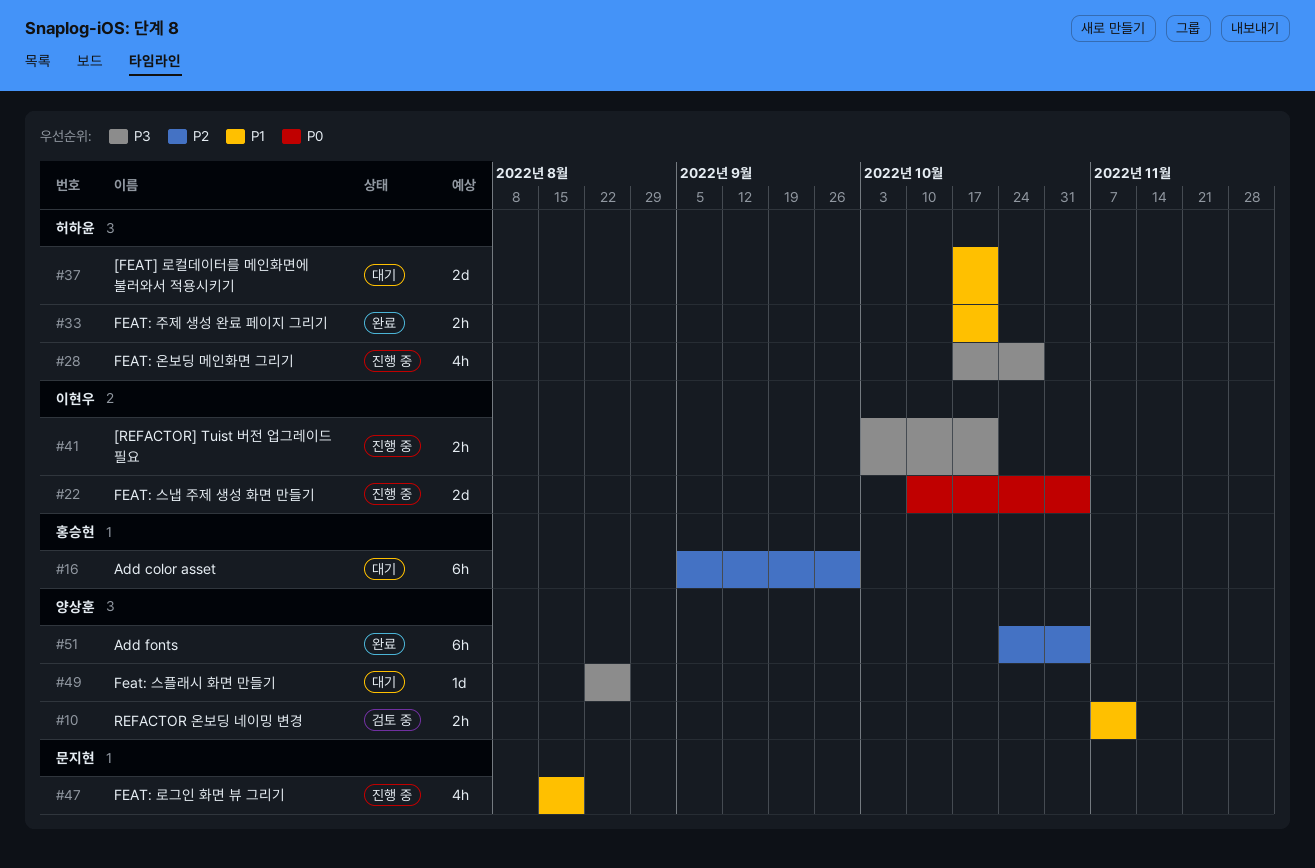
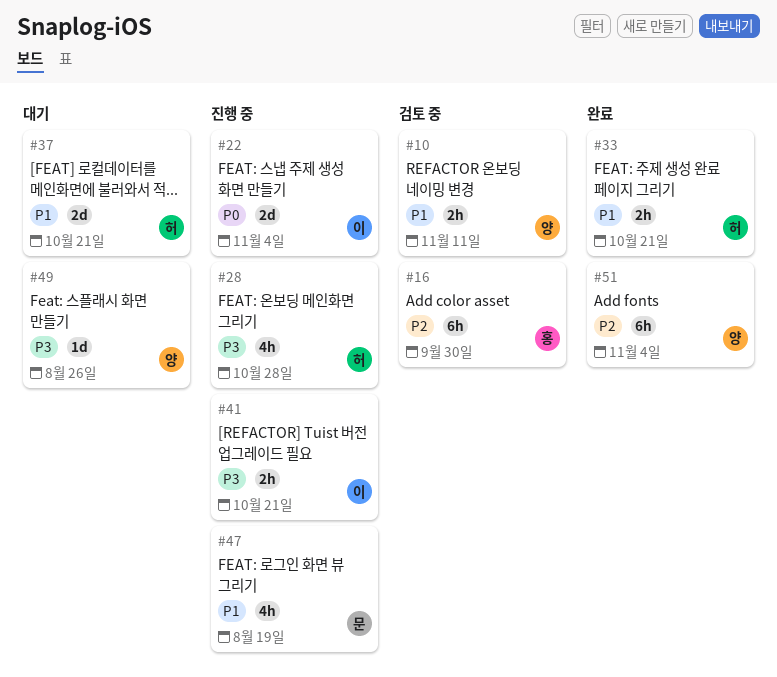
#16, status: 대기 -> 검토 중

